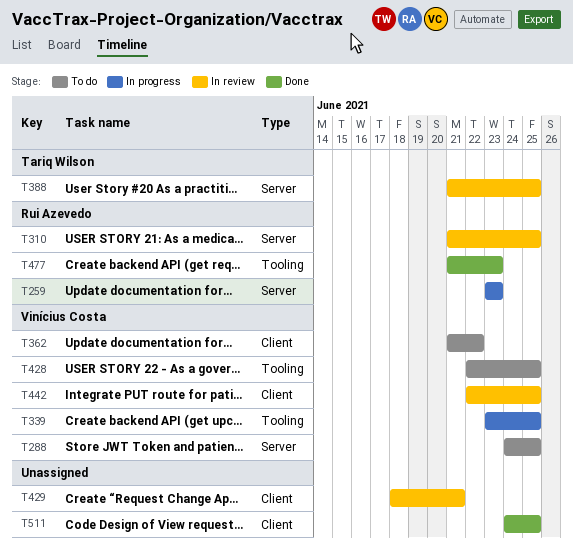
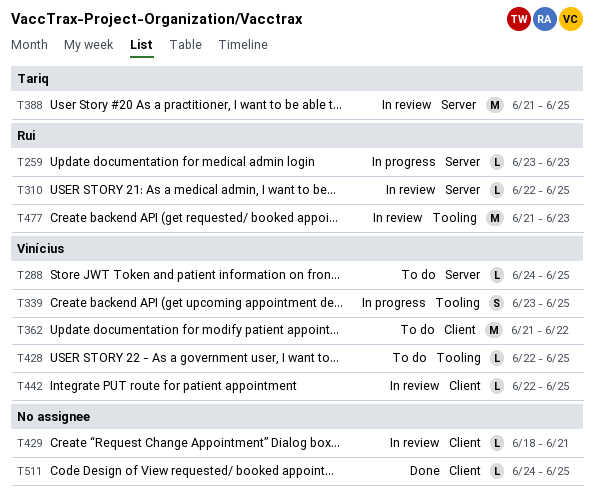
T310, start: Jun 21 -> Jun 22
T477, status: Done -> In review

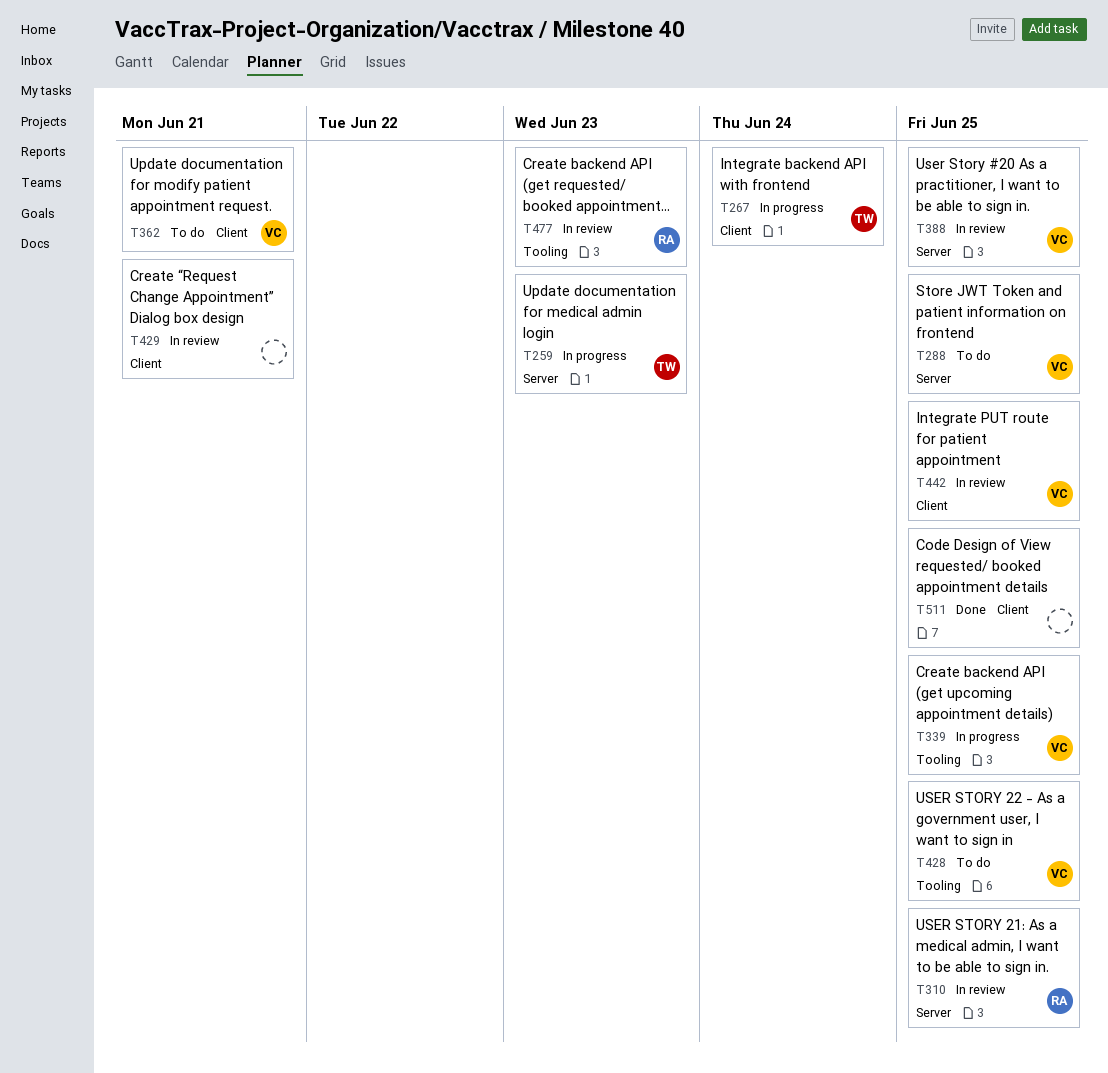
T259, owner: Rui -> Tariq
T267: none -> present
T362, due: Jun 22 -> Jun 21
T388, owner: Tariq -> Vinícius

